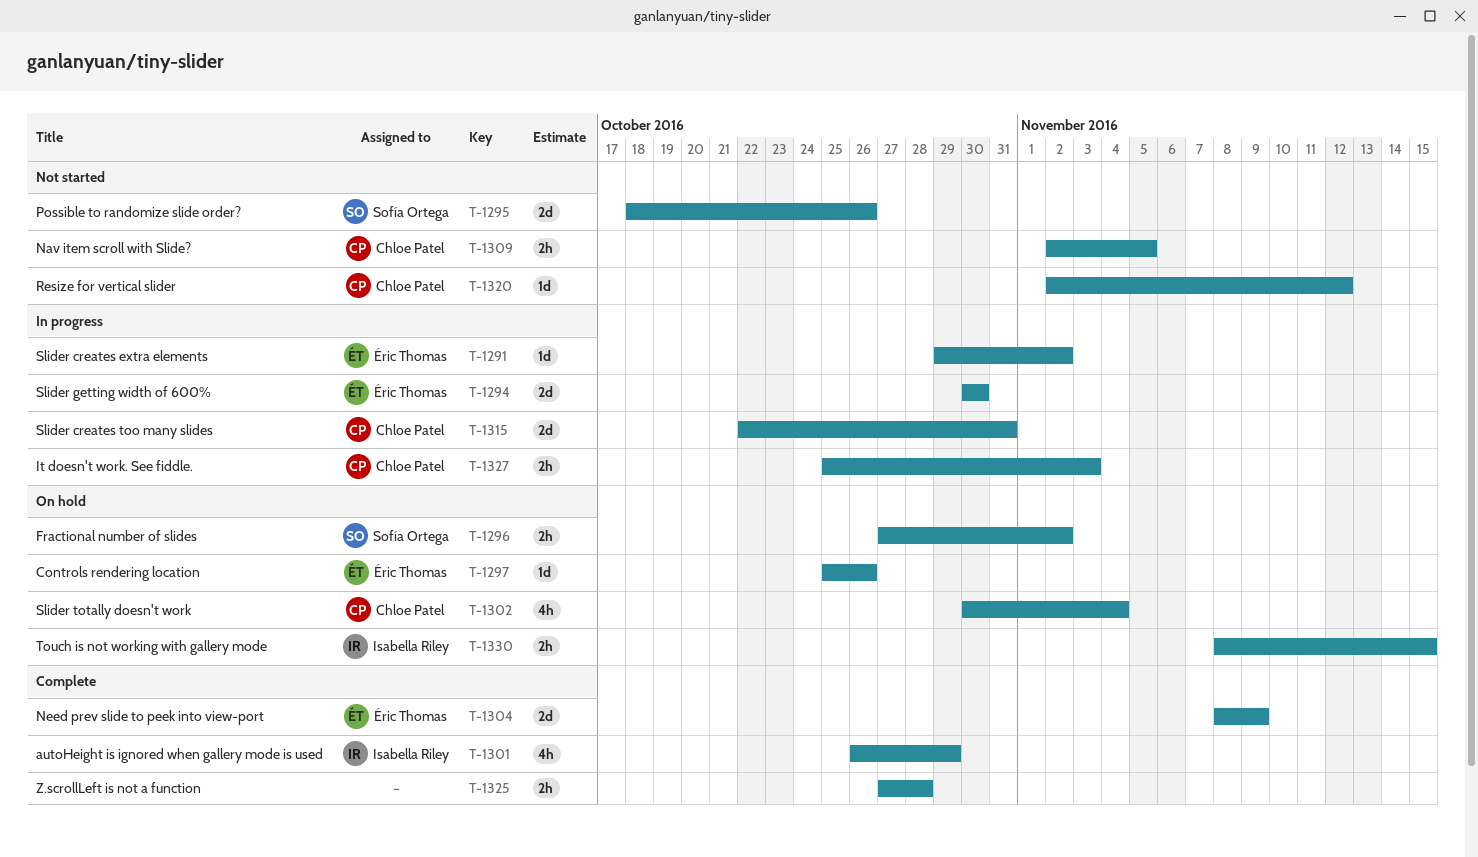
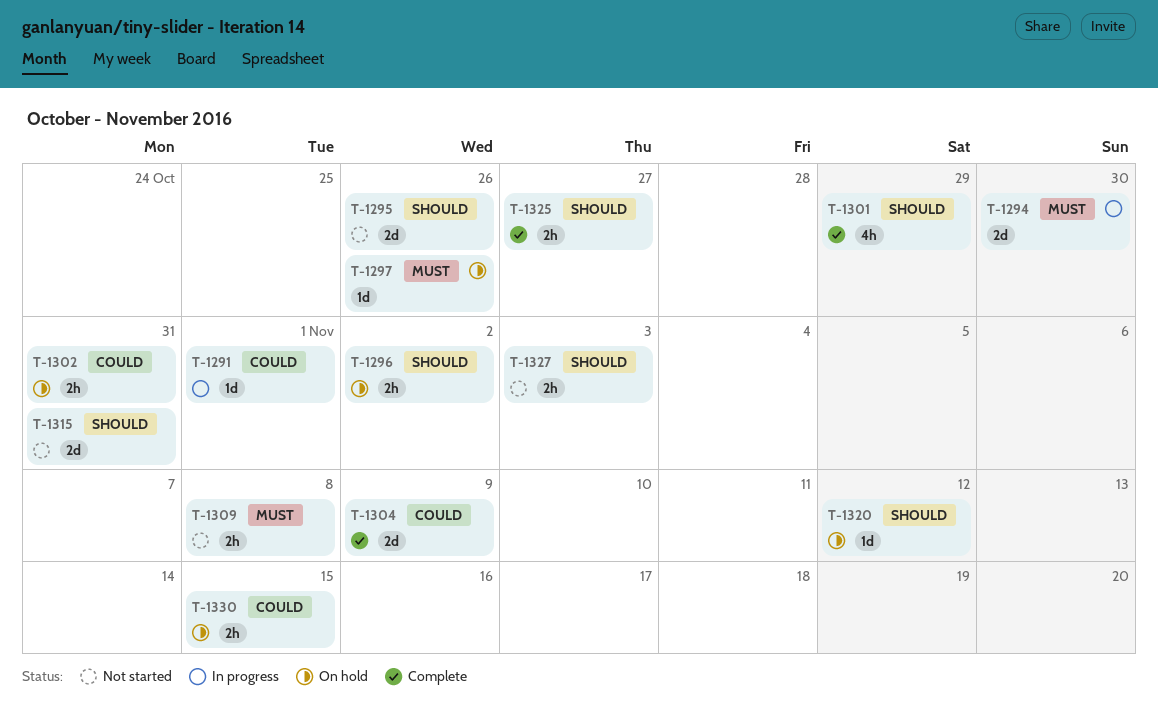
T-1291, due: Nov 2 -> Nov 1
T-1302, estimate: 4h -> 2h
T-1302, due: Nov 4 -> Oct 31
T-1309, due: Nov 5 -> Nov 8
T-1315, status: In progress -> Not started
T-1320, status: Not started -> On hold
T-1325, due: Oct 28 -> Oct 27
T-1327, status: In progress -> Not started

